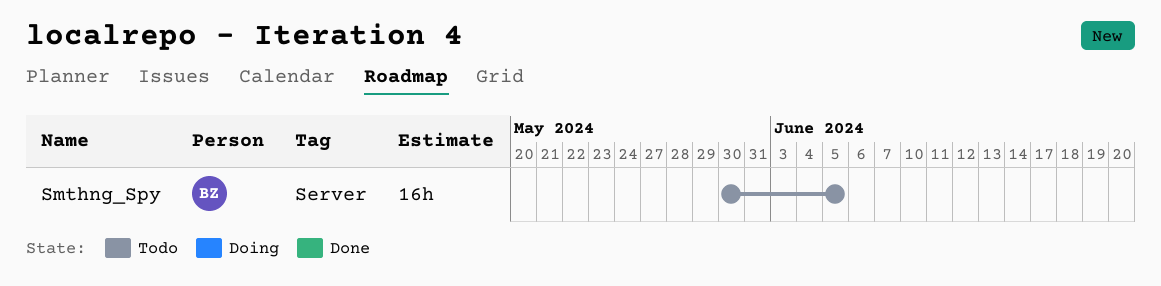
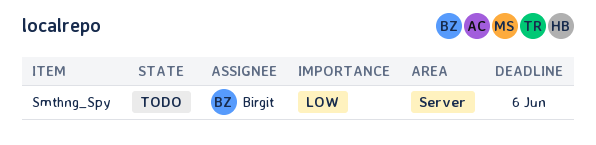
Smthng_Spy, due: Jun 5 -> Jun 6

